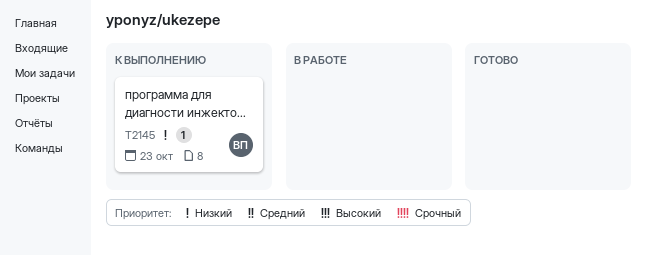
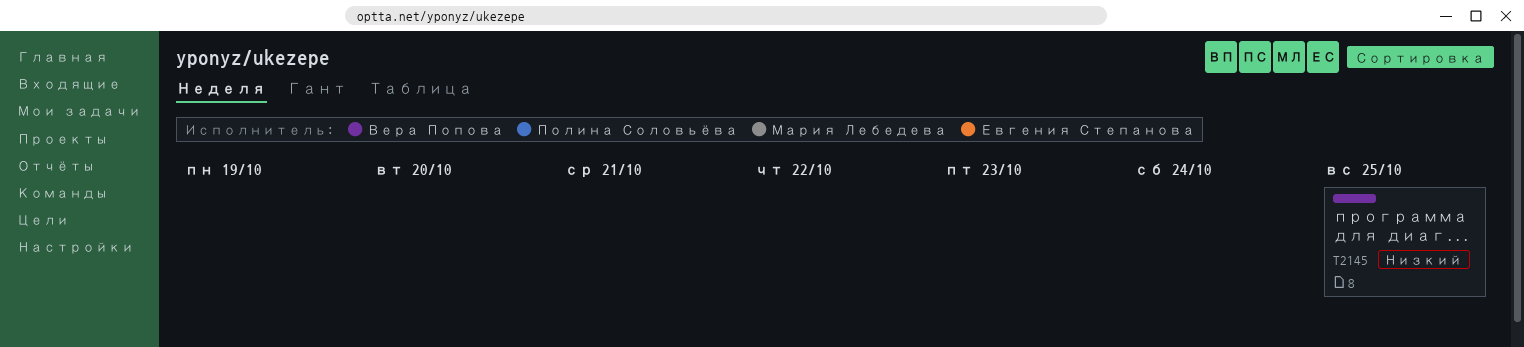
T2145, due: Oct 23 -> Oct 25

